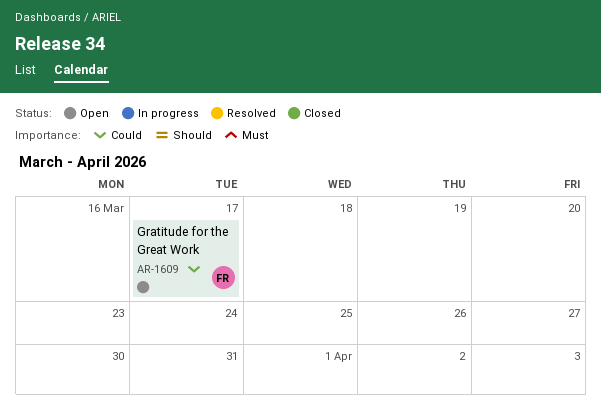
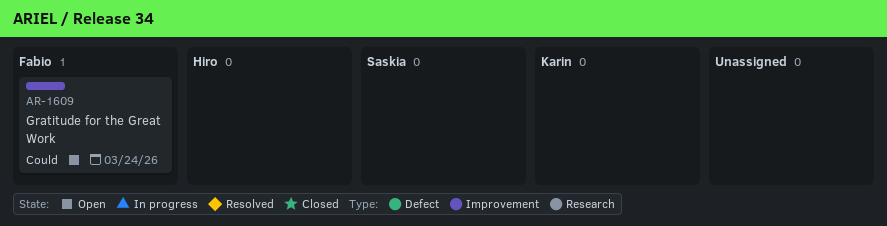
AR-1609, due: Mar 17 -> Mar 24

